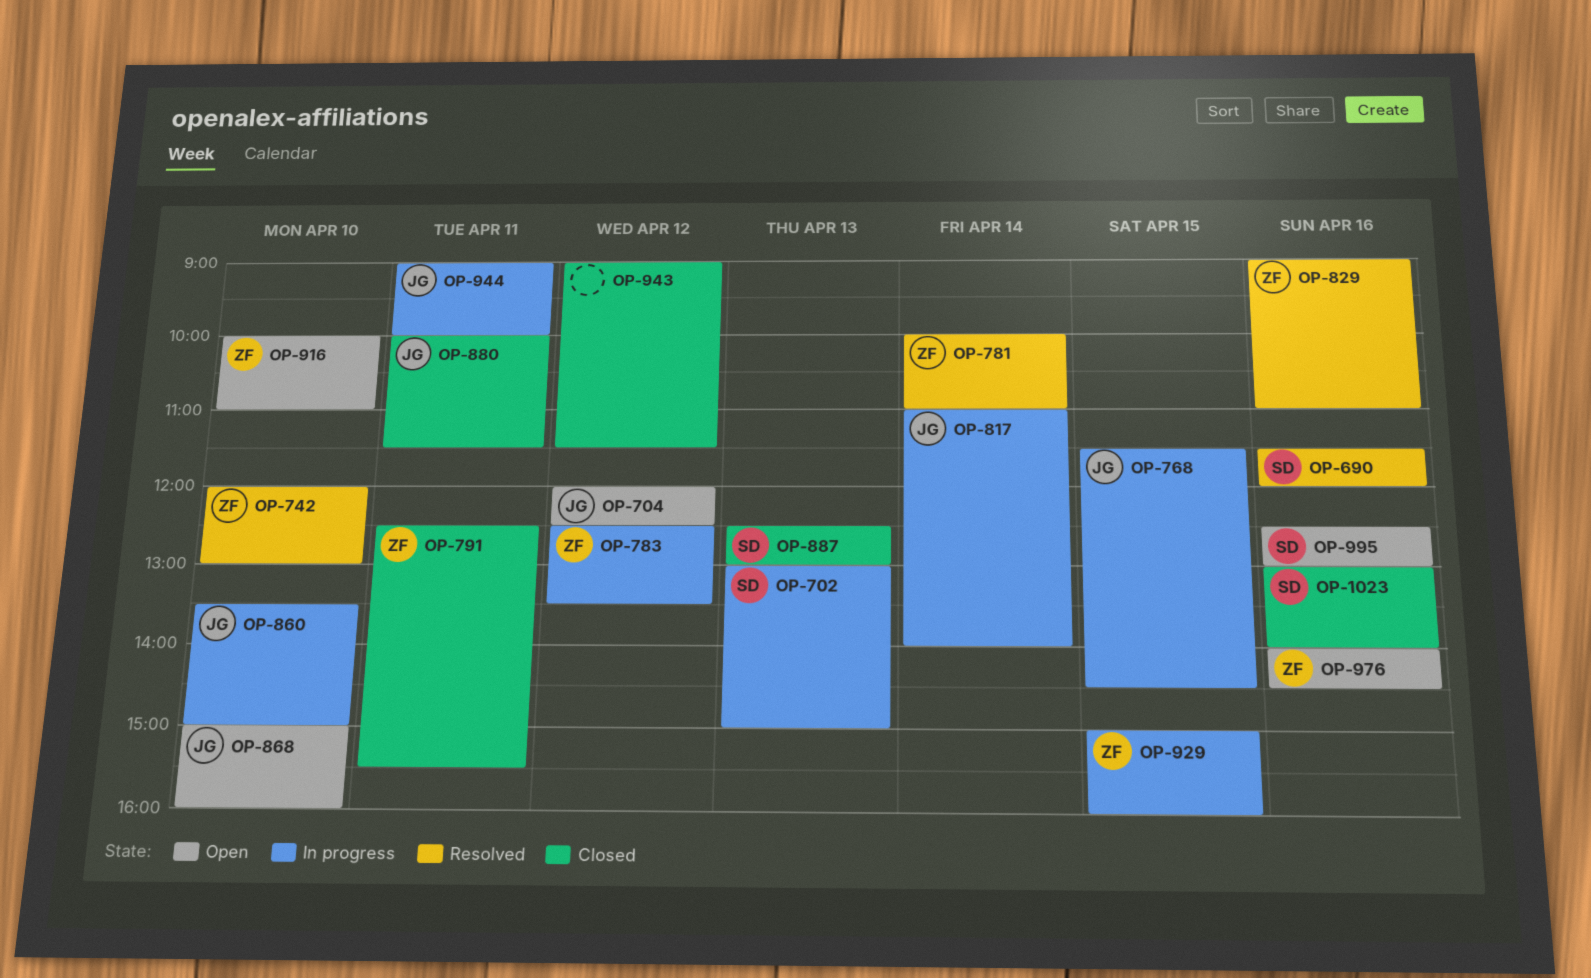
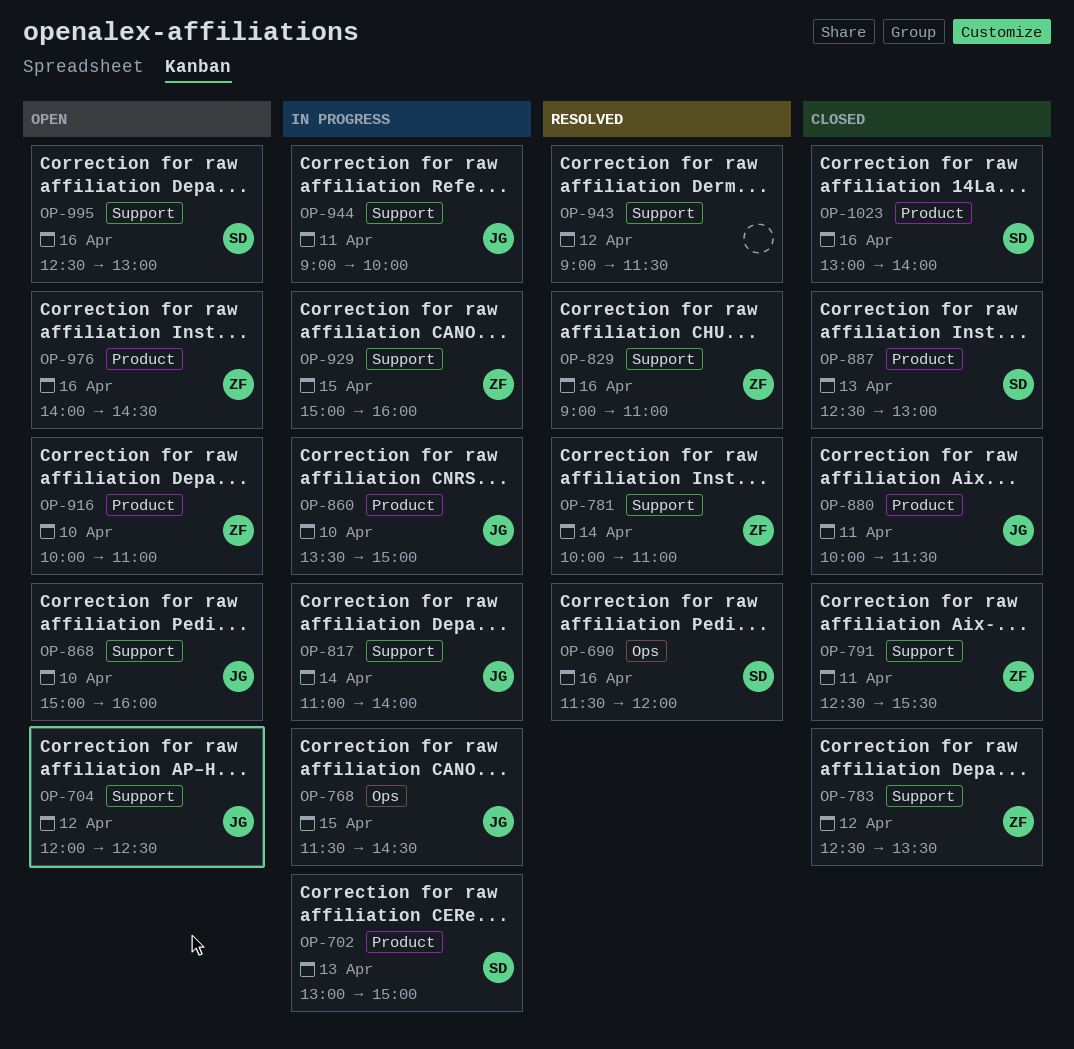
OP-742: present -> none
OP-783, status: In progress -> Closed
OP-943, status: Closed -> Resolved

